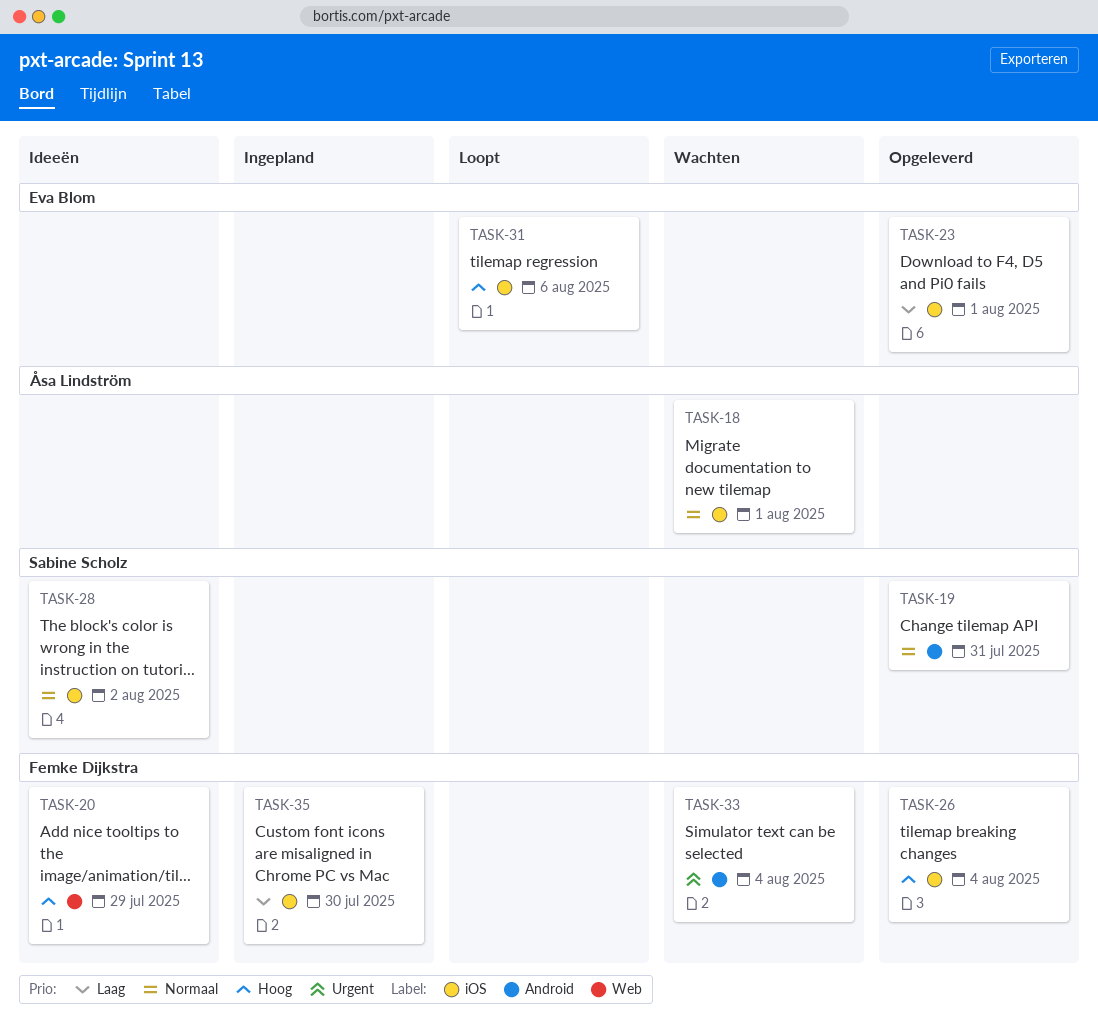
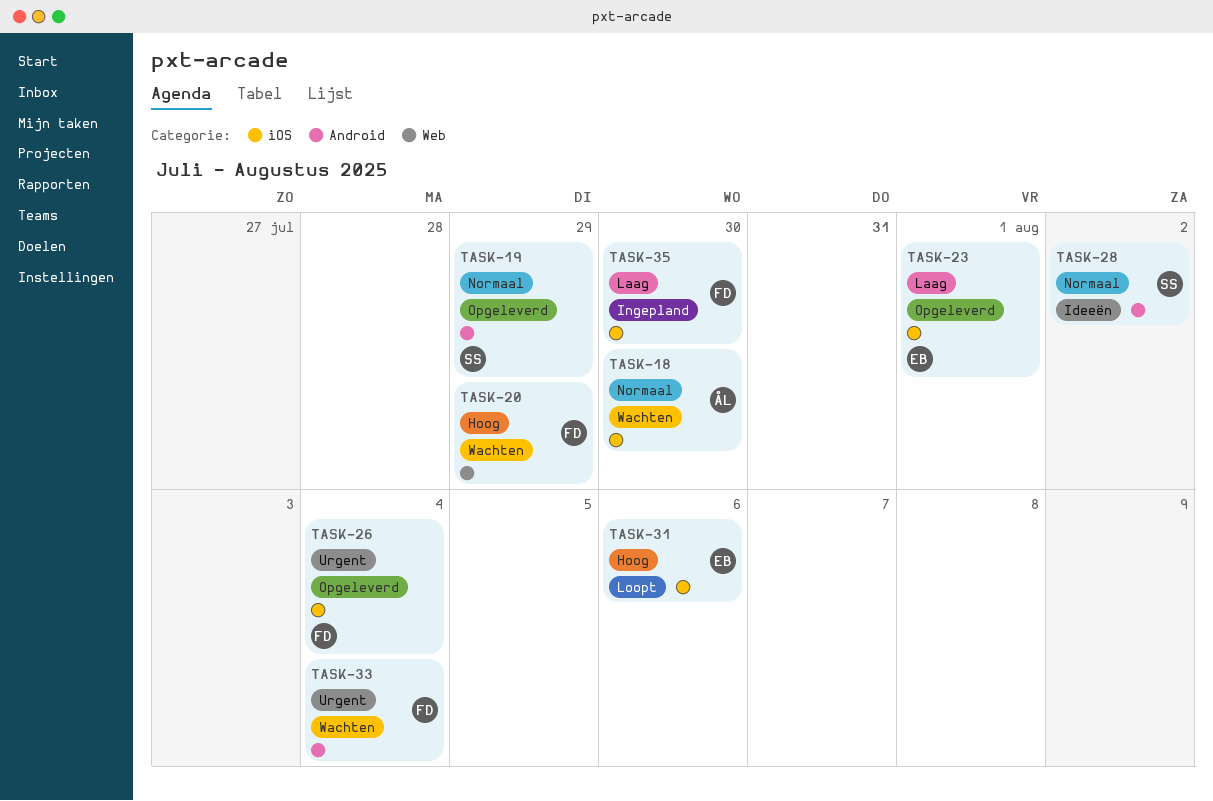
TASK-18, due: Aug 1 -> Jul 30
TASK-19, due: Jul 31 -> Jul 29
TASK-20, status: Ideeën -> Wachten
TASK-26, priority: Hoog -> Urgent
TASK-28, label: iOS -> Android

